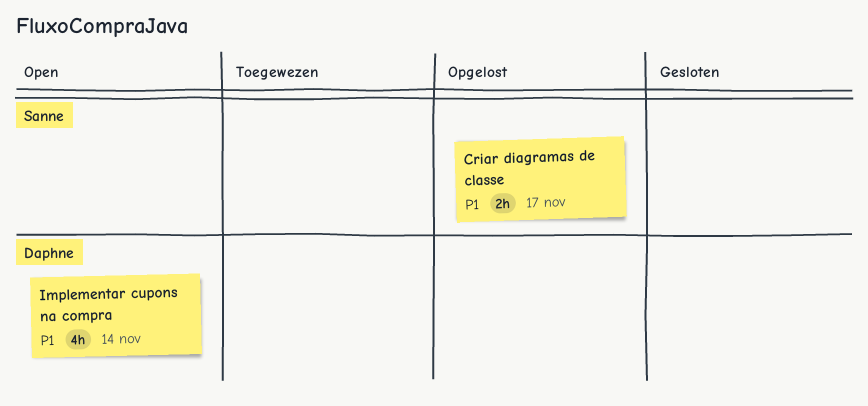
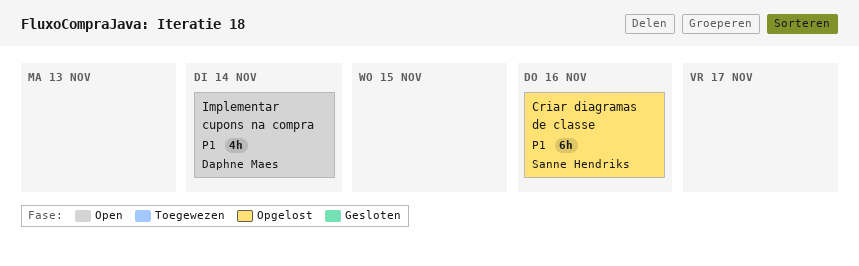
Criar diagramas de classe, estimate: 2h -> 6h
Criar diagramas de classe, due: Nov 17 -> Nov 16

